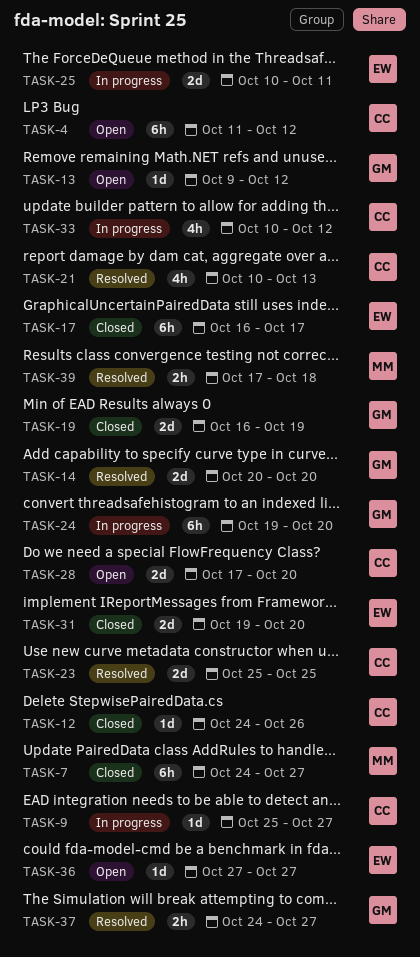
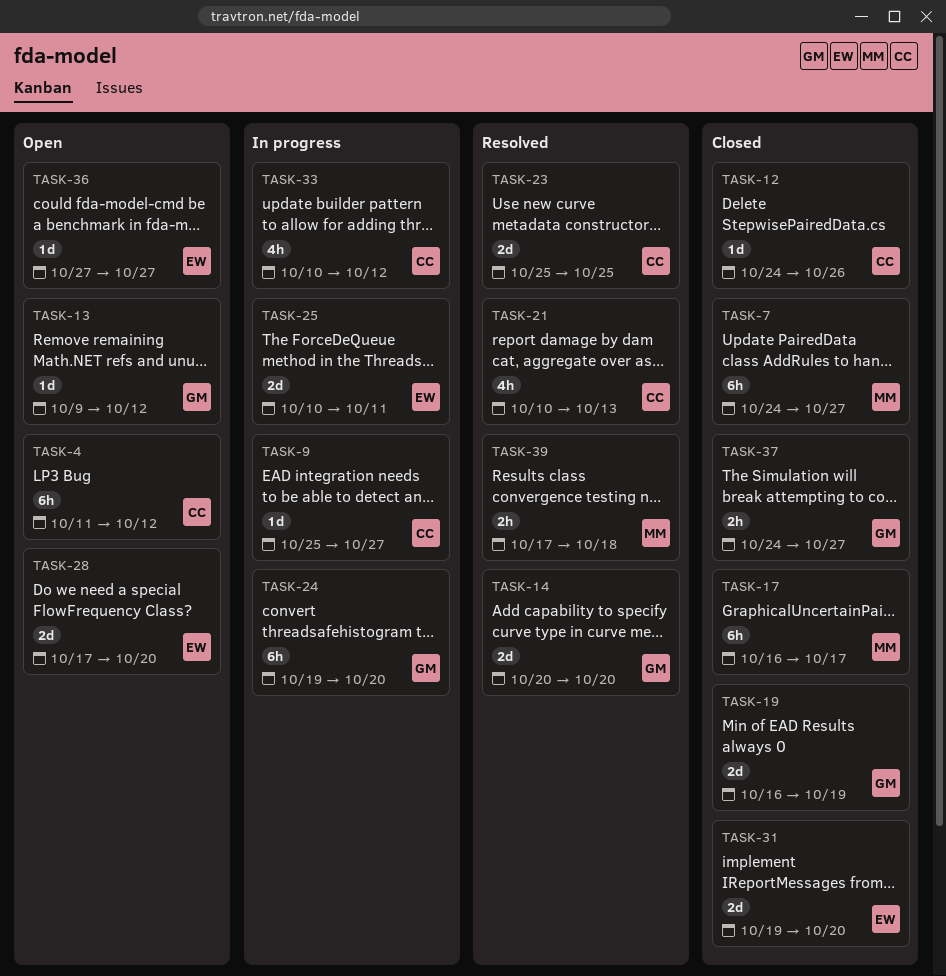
TASK-17, owner: EW -> MM
TASK-28, owner: CC -> EW
TASK-37, status: Resolved -> Closed

